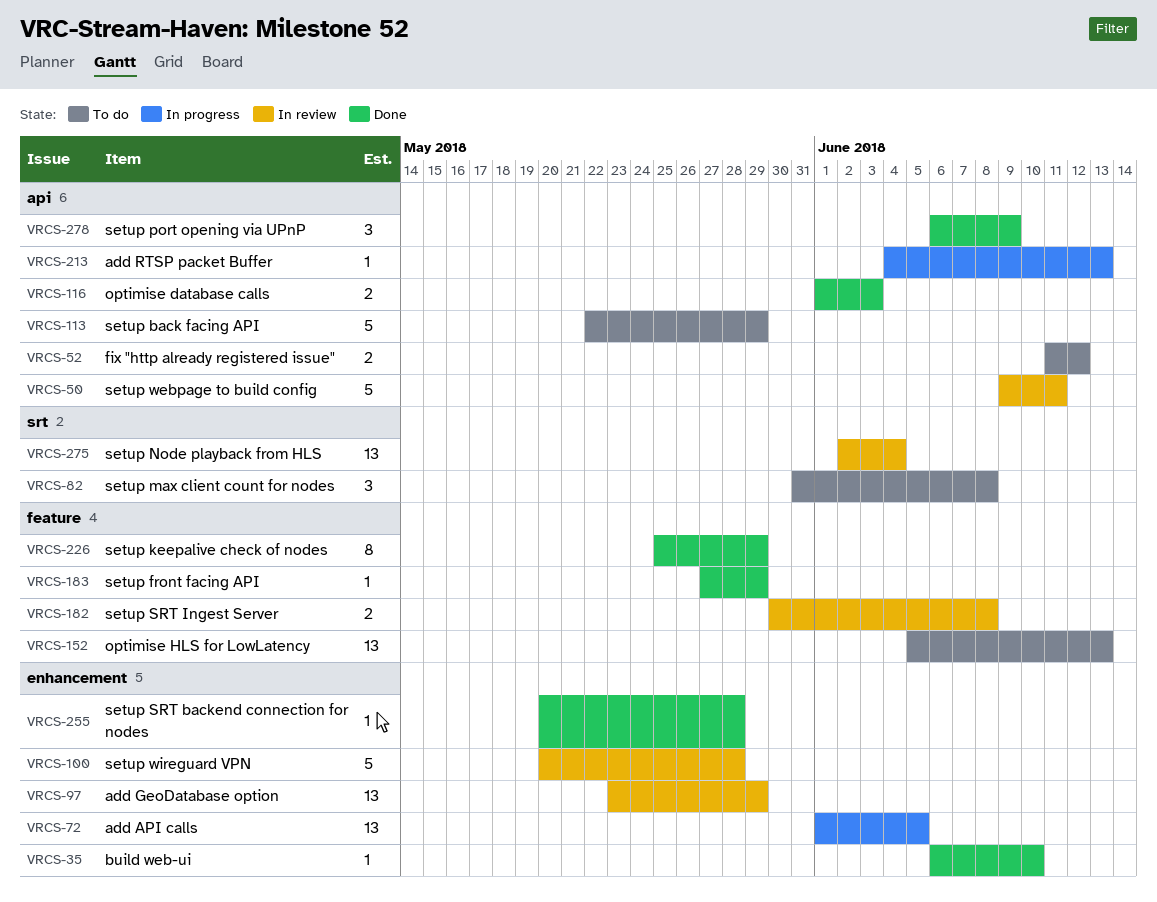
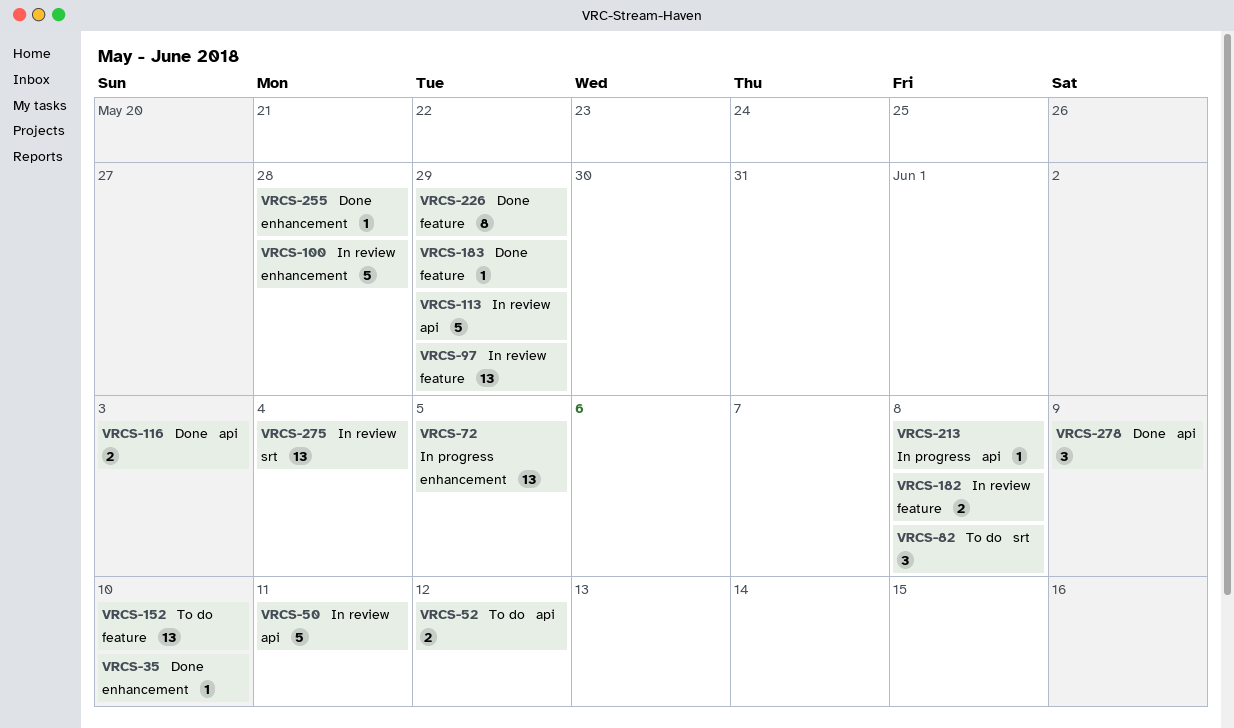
VRCS-97, label: enhancement -> feature
VRCS-113, status: To do -> In review
VRCS-152, due: Jun 13 -> Jun 10
VRCS-213, due: Jun 13 -> Jun 8

